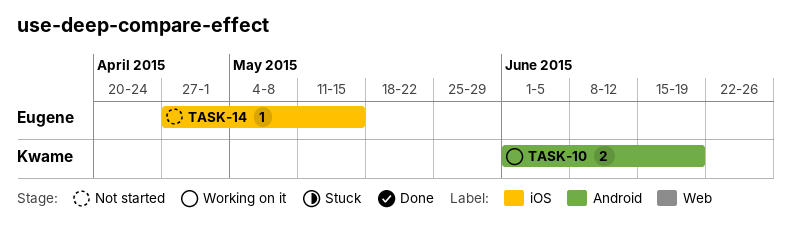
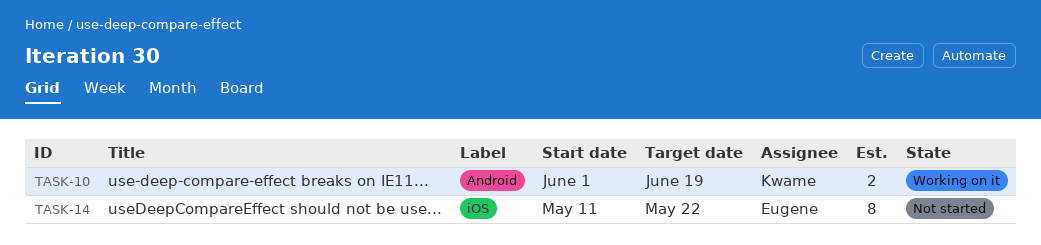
TASK-14, estimate: 1 -> 8
TASK-14, start: Apr 27 -> May 11
TASK-14, due: May 15 -> May 22

